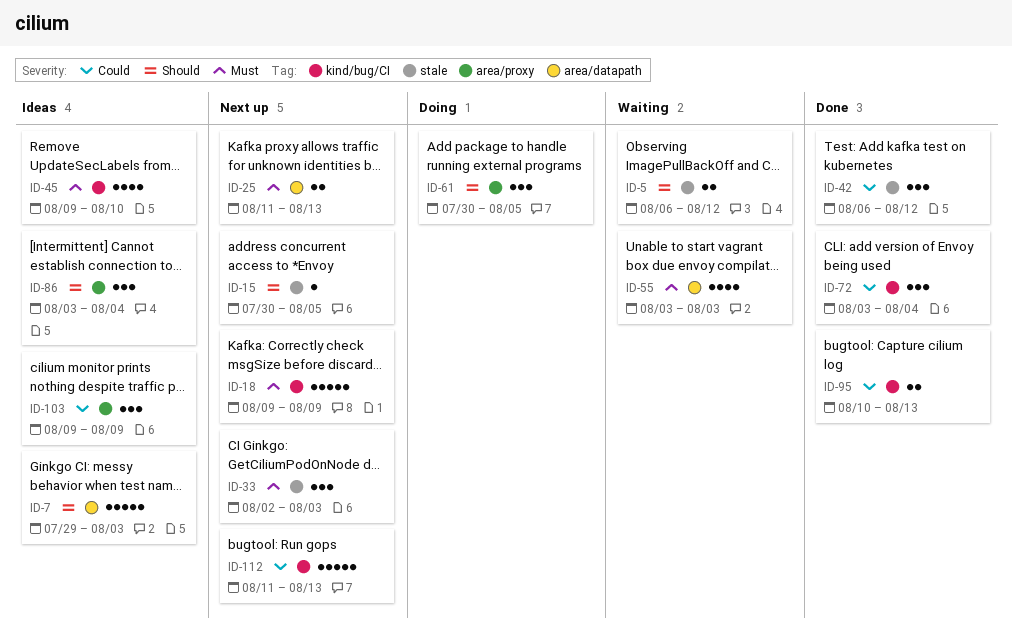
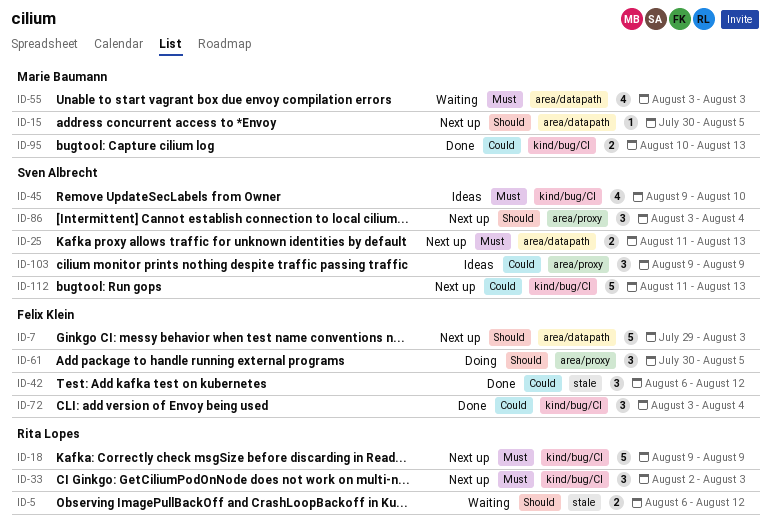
ID-7, status: Ideas -> Next up
ID-15, label: stale -> area/datapath
ID-33, label: stale -> kind/bug/CI
ID-86, status: Ideas -> Next up

